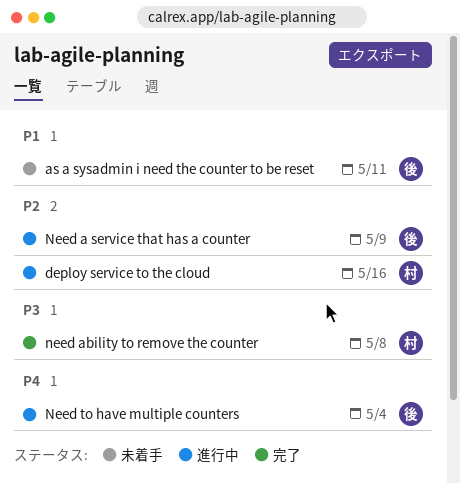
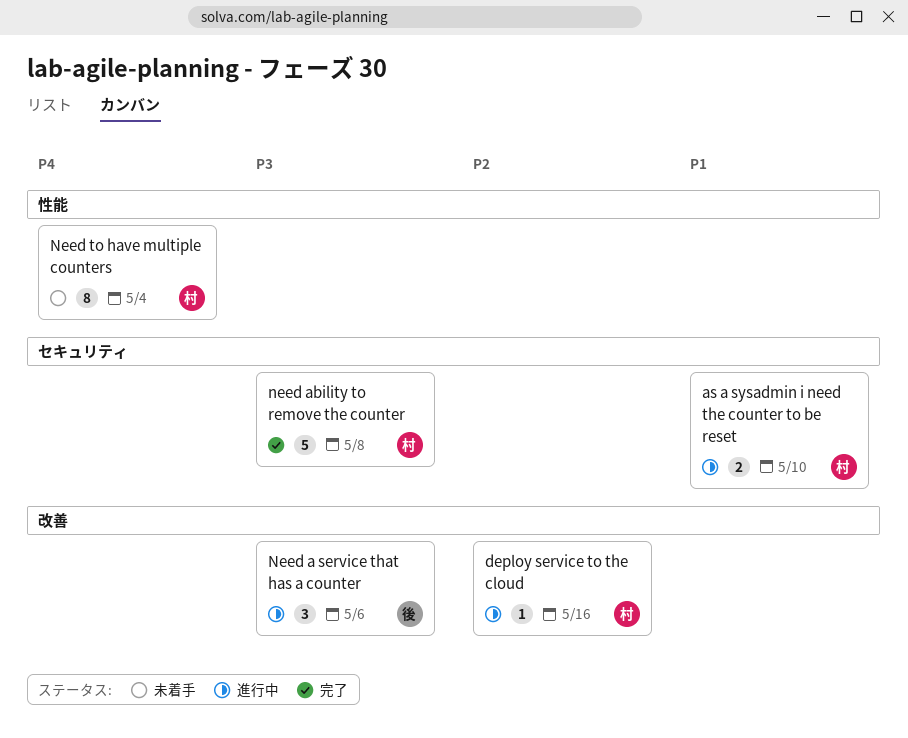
as a sysadmin i need the counter to be reset, status: 未着手 -> 進行中
as a sysadmin i need the counter to be reset, owner: 後 -> 村
as a sysadmin i need the counter to be reset, due: May 11 -> May 10
Need a service that has a counter, priority: P2 -> P3
Need a service that has a counter, due: May 9 -> May 6
Need to have multiple counters, status: 進行中 -> 未着手
Need to have multiple counters, owner: 後 -> 村

